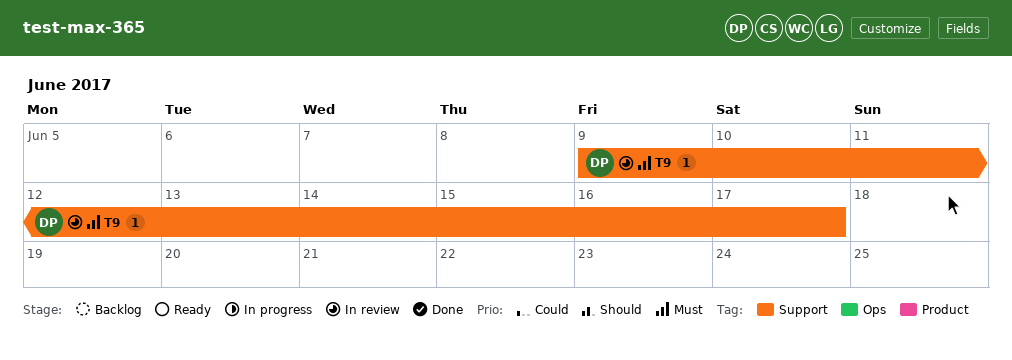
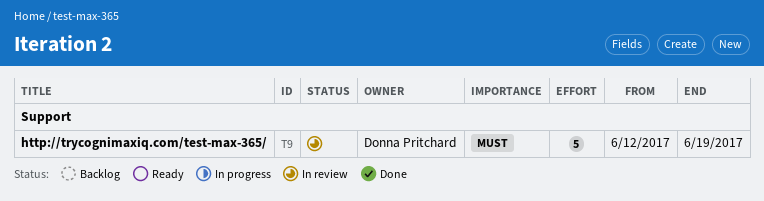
T9, estimate: 1 -> 5
T9, start: Jun 9 -> Jun 12
T9, due: Jun 17 -> Jun 19

